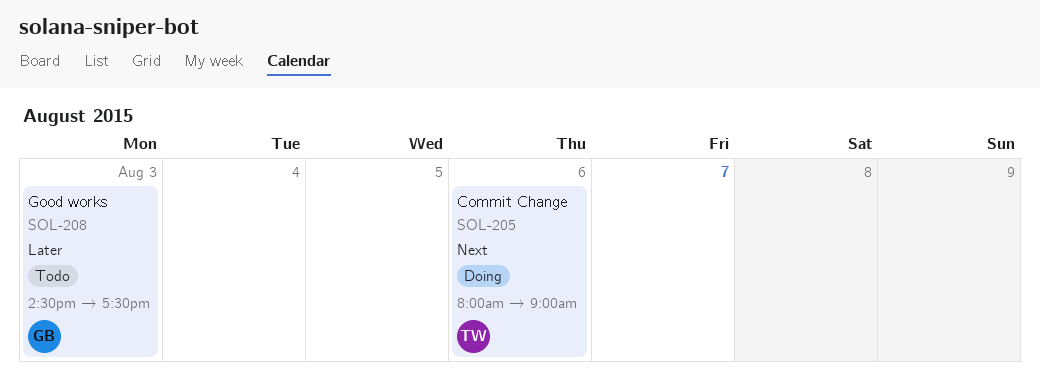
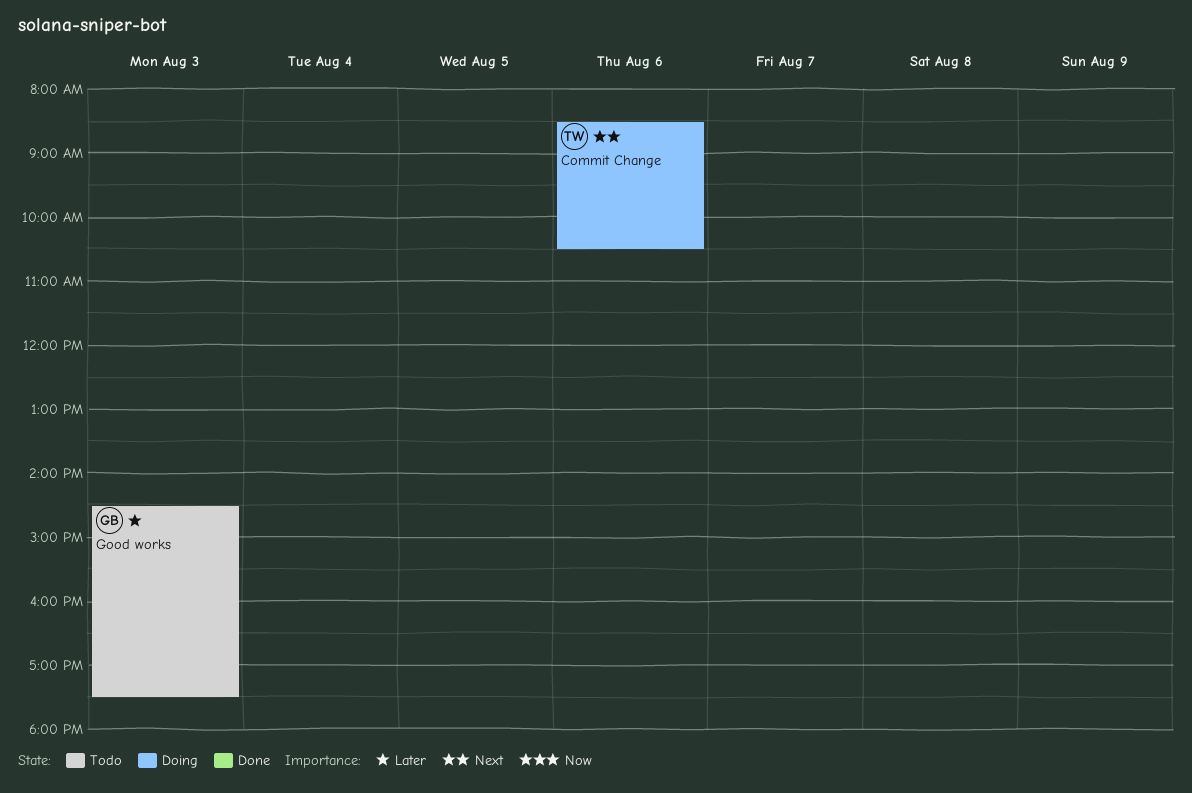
Commit Change, begins: 08:00 -> 08:30
Commit Change, ends: 09:00 -> 10:30

